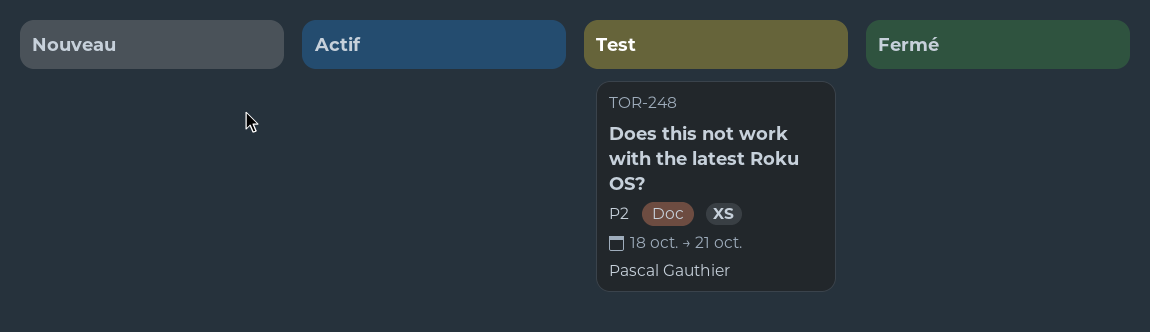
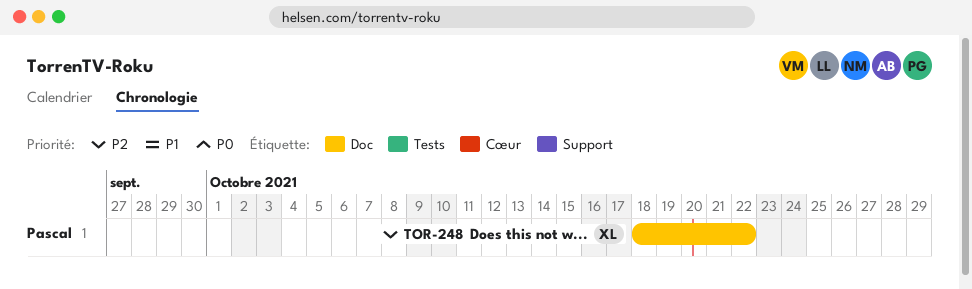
TOR-248, estimate: XS -> XL
TOR-248, due: Oct 21 -> Oct 22

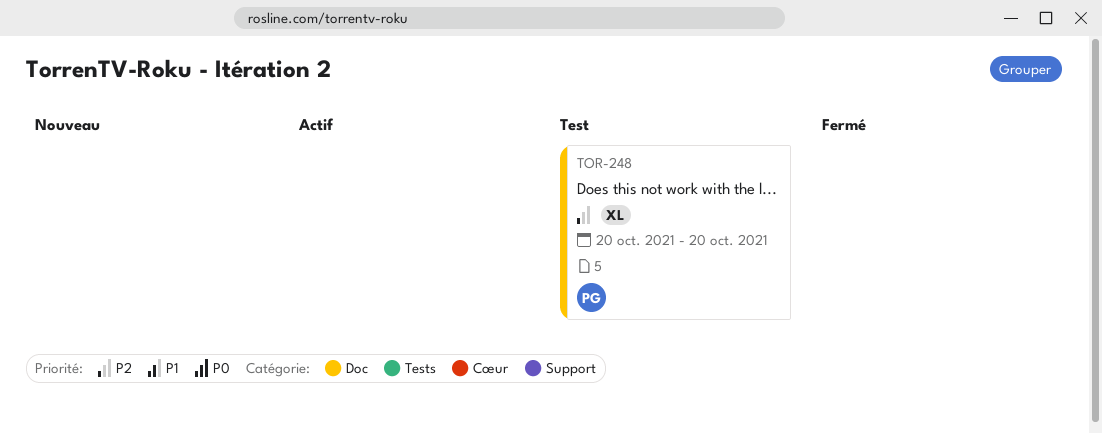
TOR-248, start: Oct 18 -> Oct 20
TOR-248, due: Oct 22 -> Oct 20

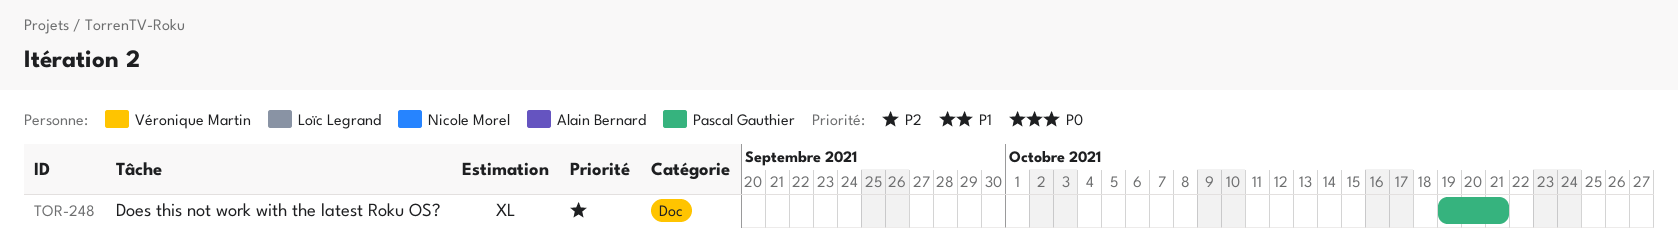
TOR-248, start: Oct 20 -> Oct 19
TOR-248, due: Oct 20 -> Oct 21

